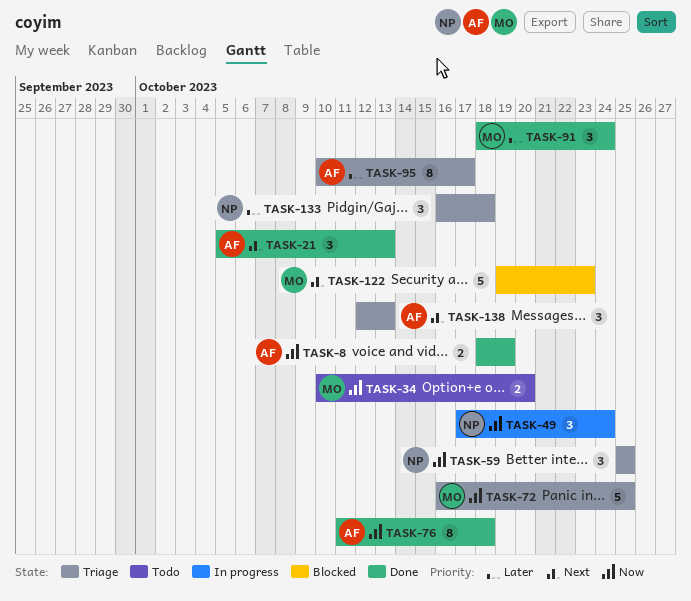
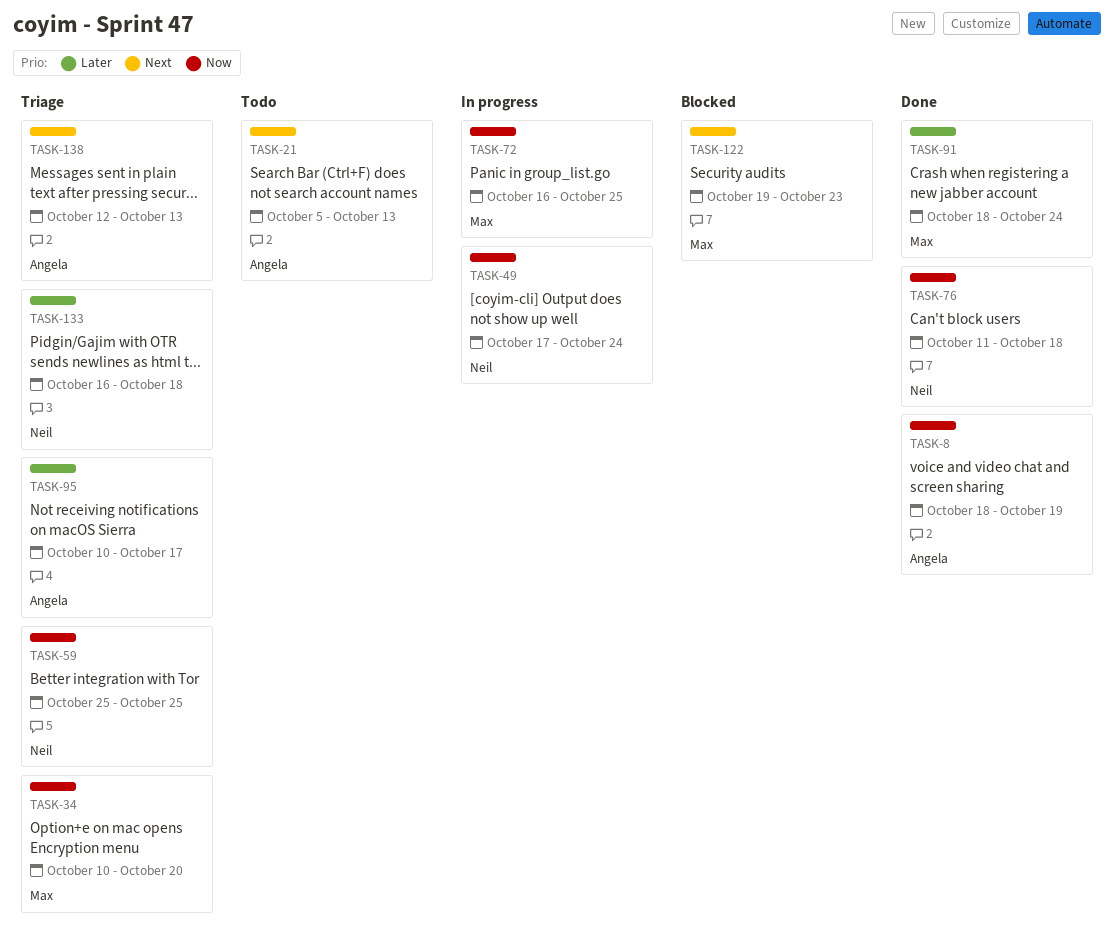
TASK-21, status: Done -> Todo
TASK-34, status: Todo -> Triage
TASK-72, status: Triage -> In progress
TASK-76, owner: Angela -> Neil

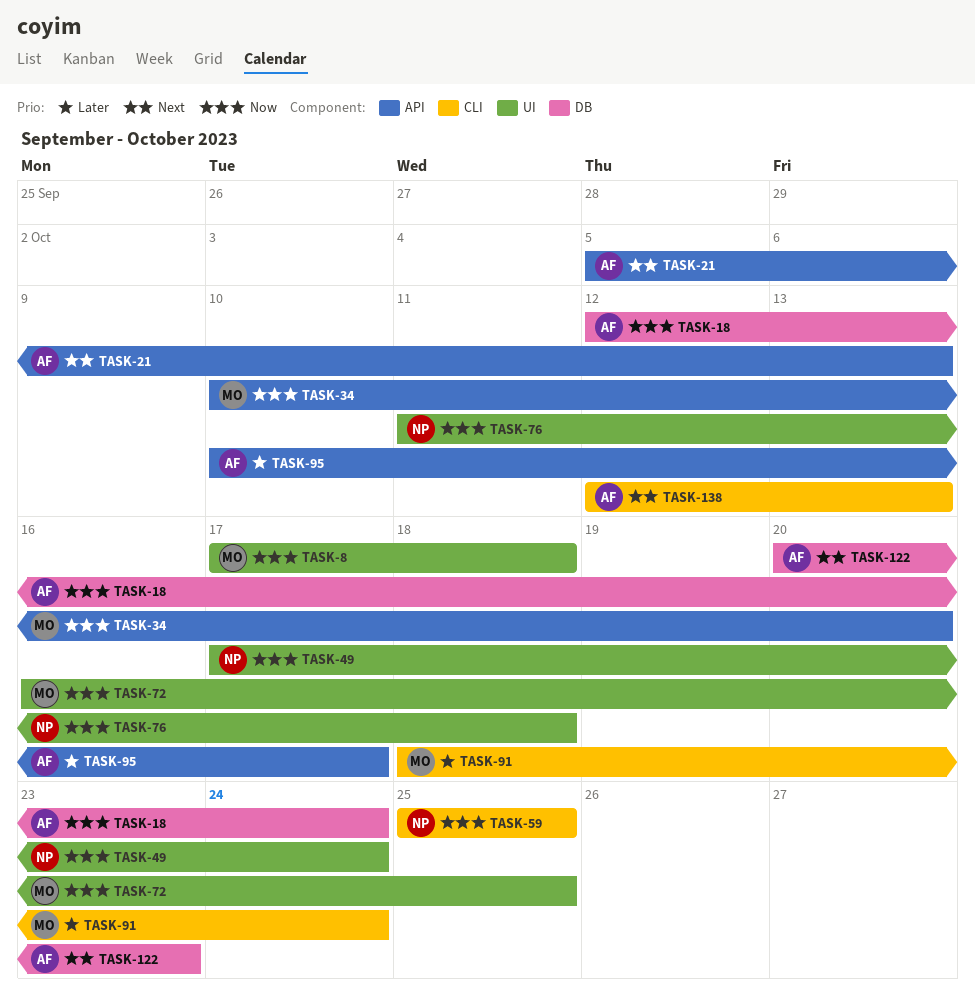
TASK-8, owner: Angela -> Max
TASK-8, start: Oct 18 -> Oct 17
TASK-8, due: Oct 19 -> Oct 18
TASK-18: none -> present
TASK-122, owner: Max -> Angela
TASK-122, start: Oct 19 -> Oct 20
TASK-133: present -> none

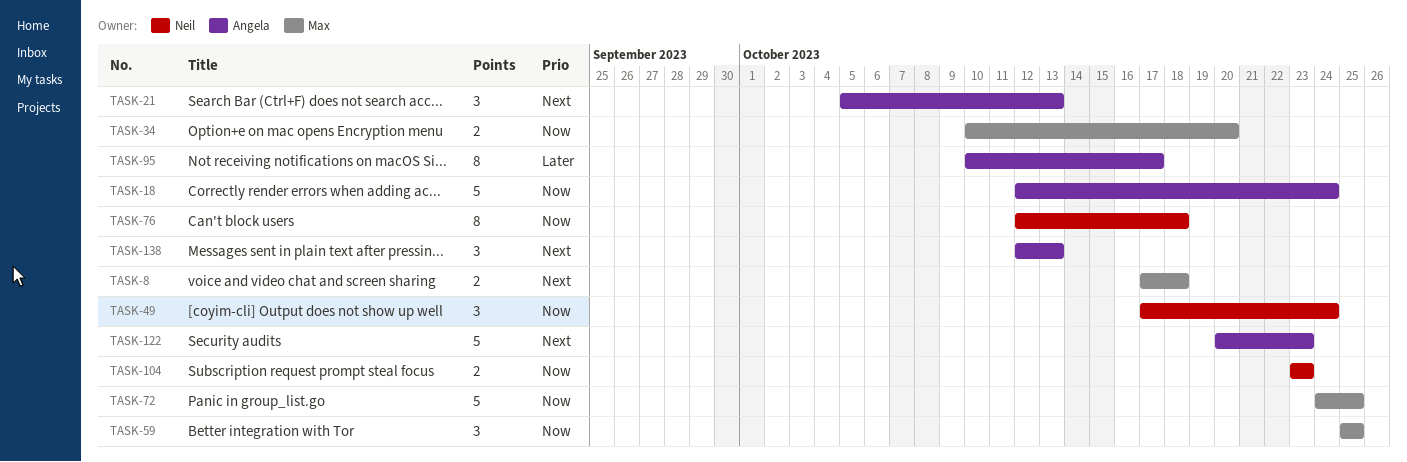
TASK-8, priority: Now -> Next
TASK-59, owner: Neil -> Max
TASK-72, start: Oct 16 -> Oct 24
TASK-76, start: Oct 11 -> Oct 12
TASK-91: present -> none
TASK-104: none -> present

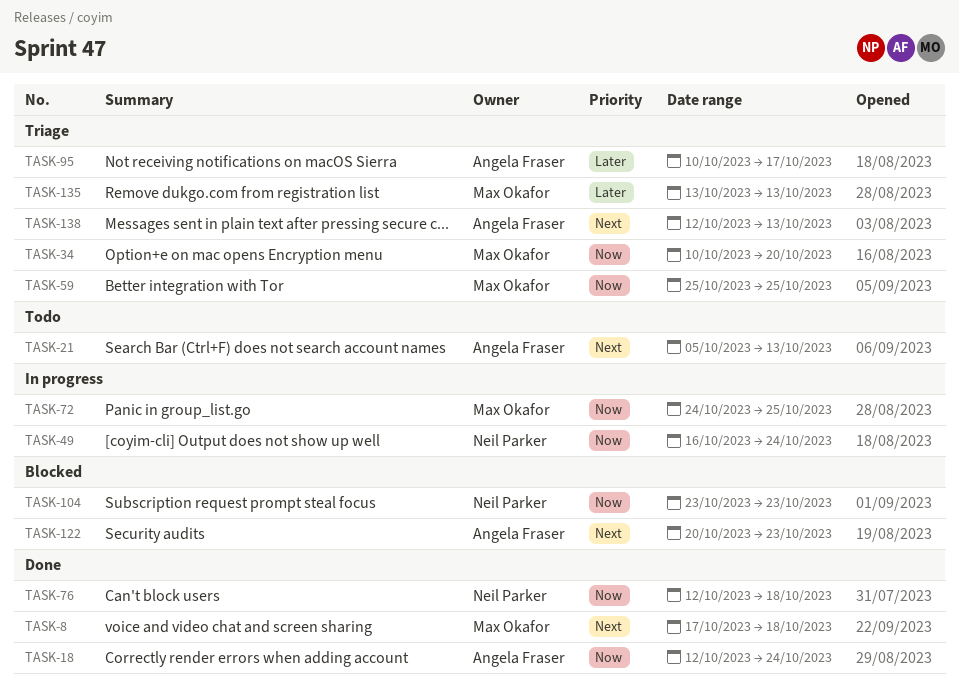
TASK-49, start: Oct 17 -> Oct 16
TASK-135: none -> present

